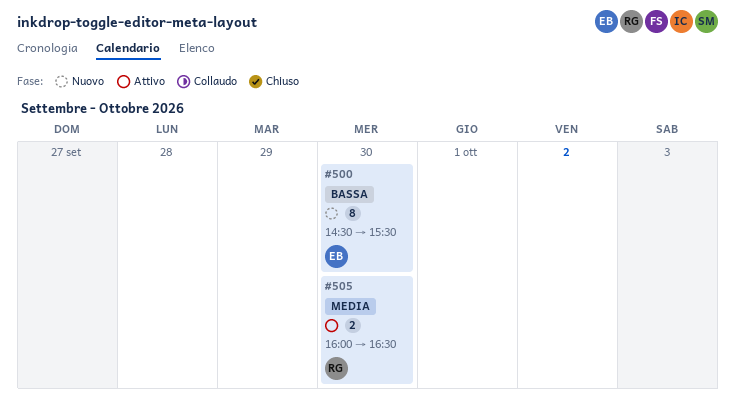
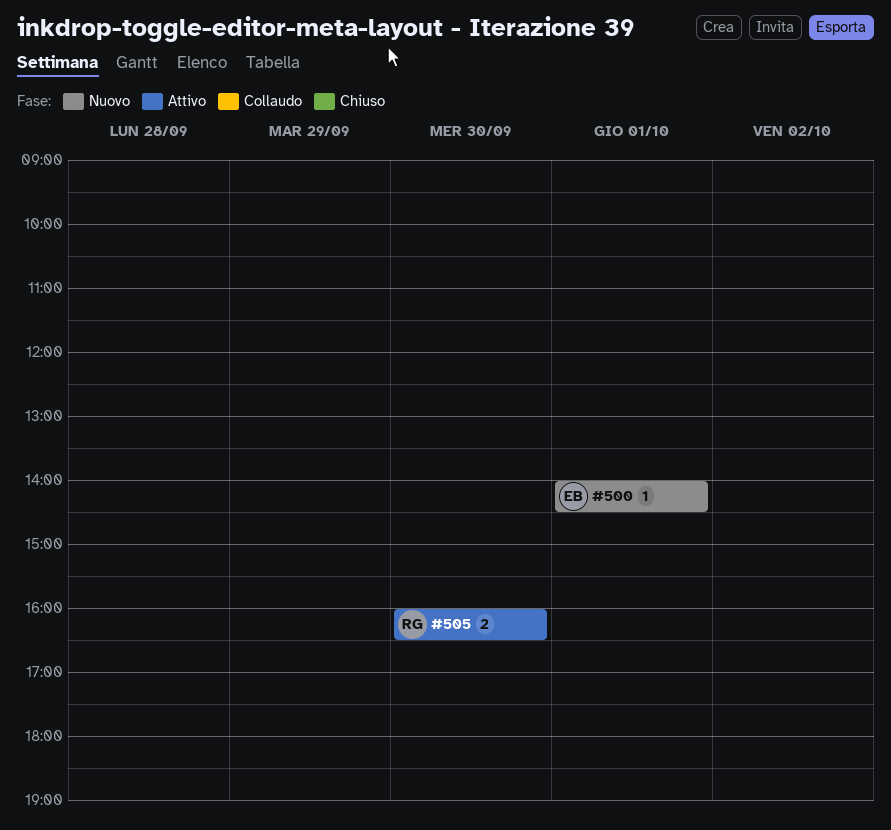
#500, estimate: 8 -> 1
#500, day: Sep 30 -> Oct 1
#500, begins: 14:30 -> 14:00
#500, ends: 15:30 -> 14:30

